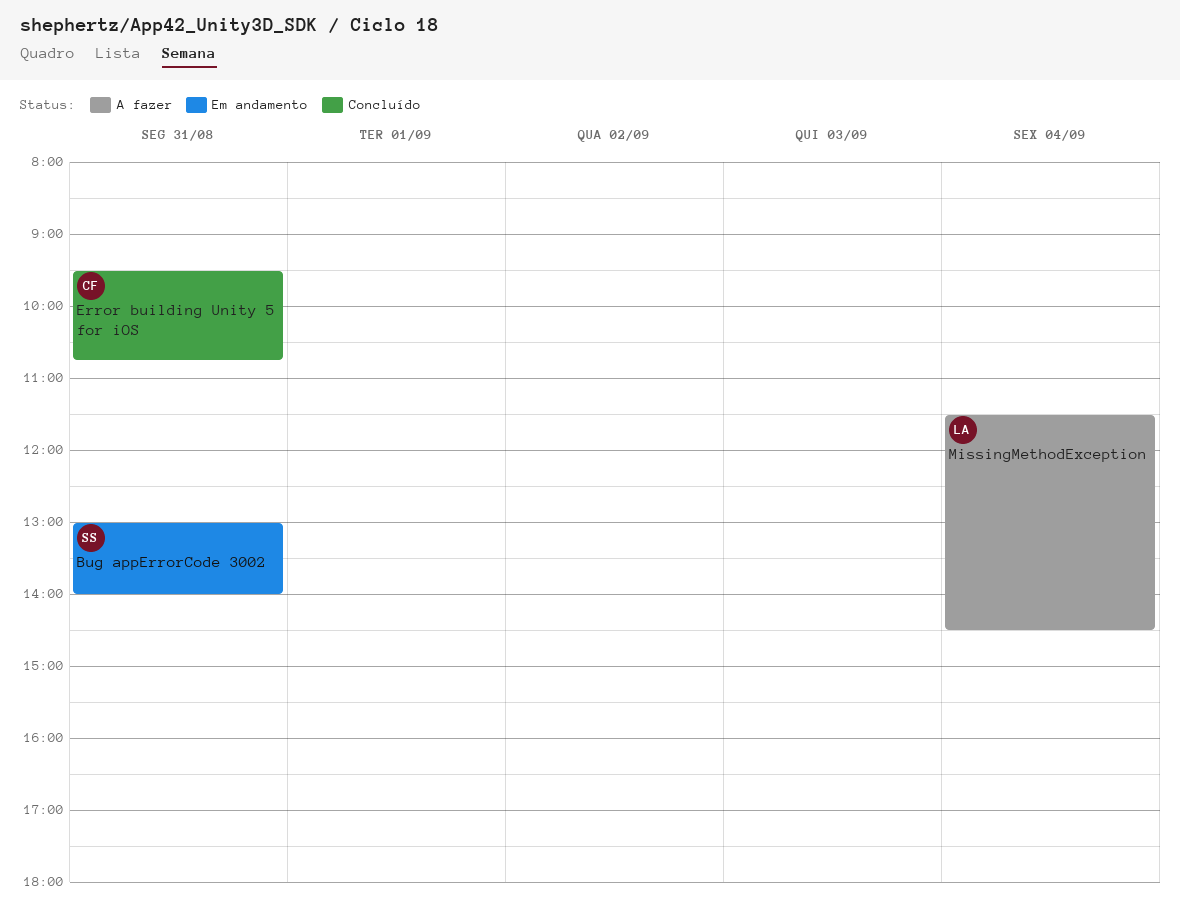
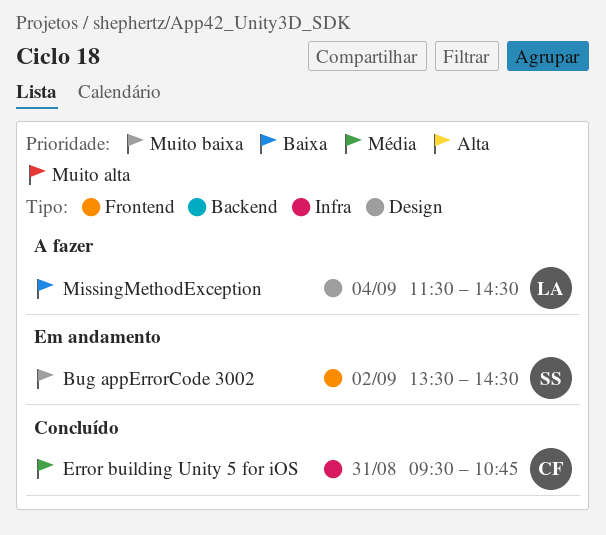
Bug appErrorCode 3002, day: Aug 31 -> Sep 2
Bug appErrorCode 3002, begins: 13:00 -> 13:30
Bug appErrorCode 3002, ends: 14:00 -> 14:30

